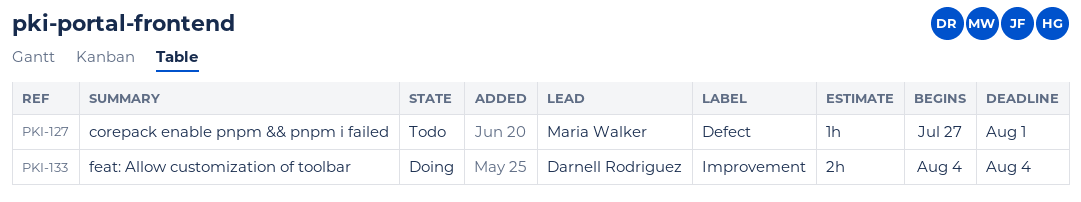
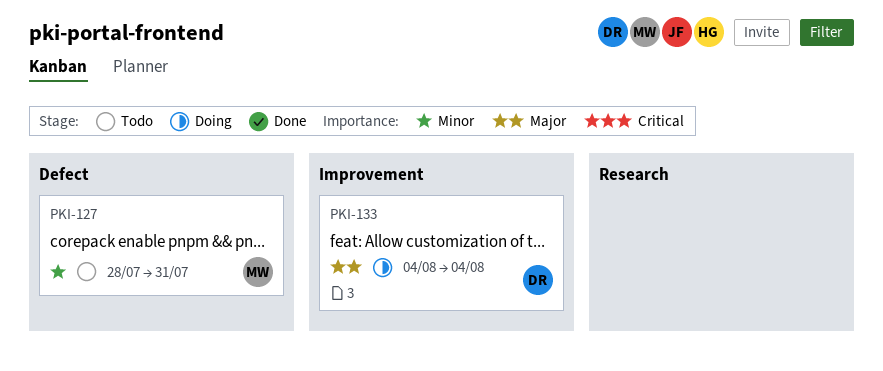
PKI-127, start: Jul 27 -> Jul 28
PKI-127, due: Aug 1 -> Jul 31

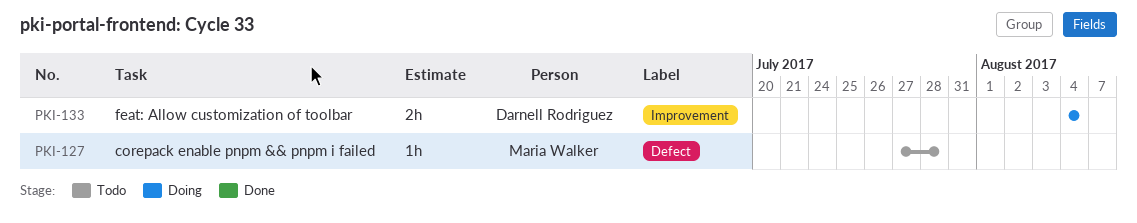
PKI-127, start: Jul 28 -> Jul 27
PKI-127, due: Jul 31 -> Jul 28

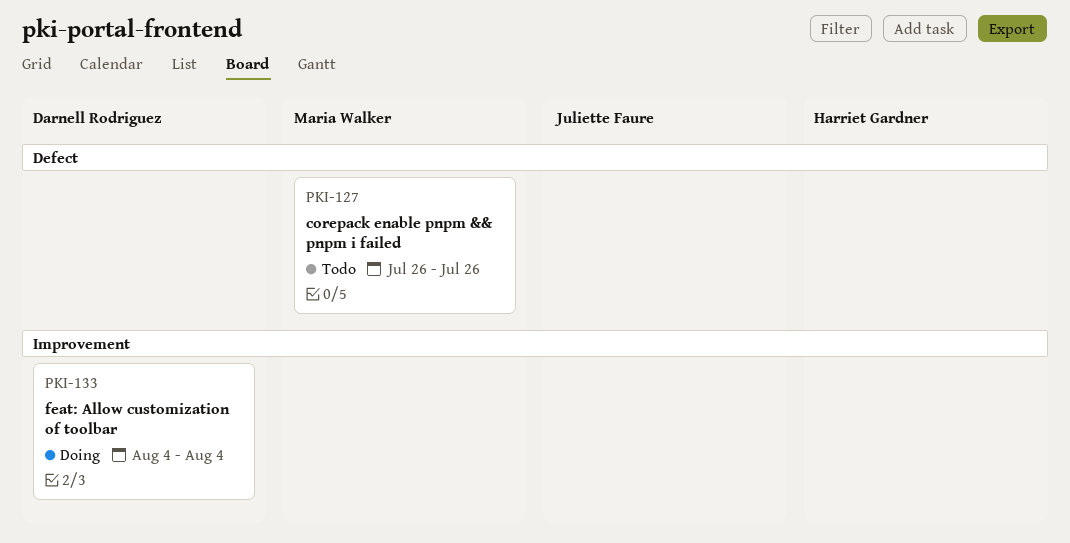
PKI-127, start: Jul 27 -> Jul 26
PKI-127, due: Jul 28 -> Jul 26

